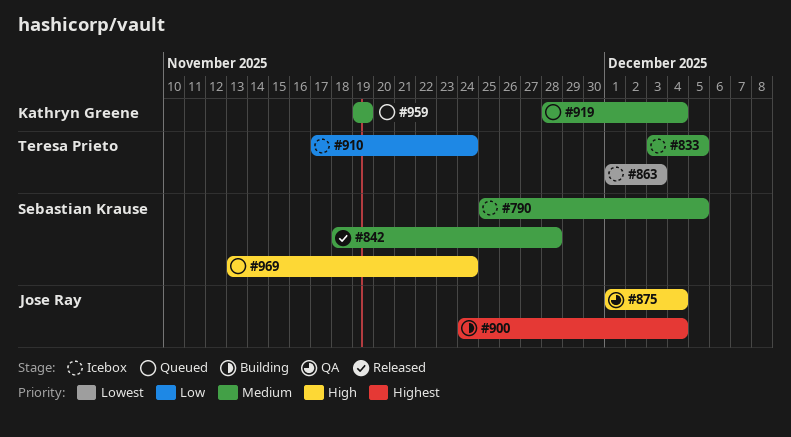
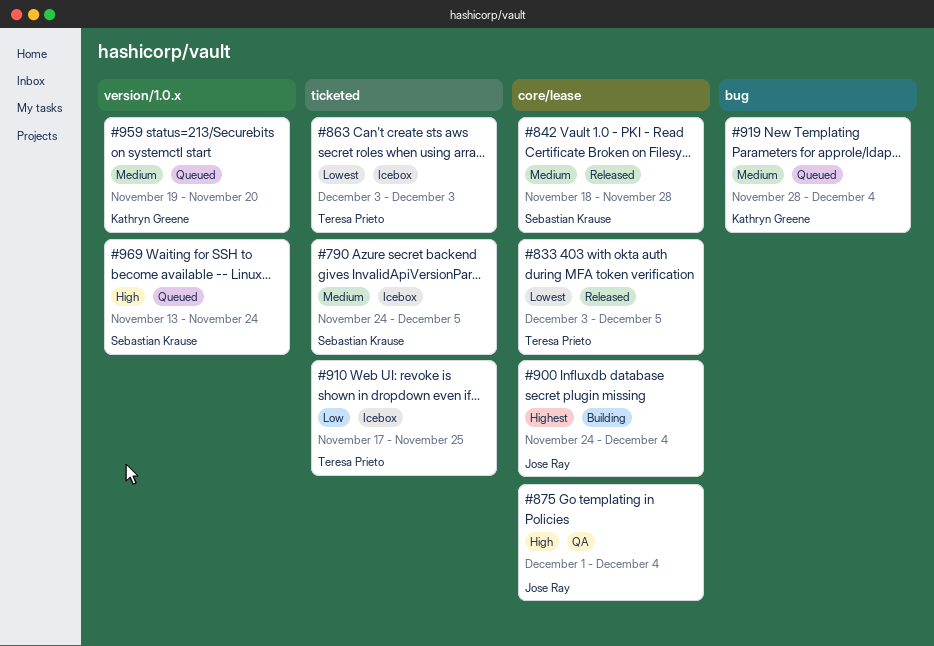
#790, start: Nov 25 -> Nov 24
#833, status: Icebox -> Released
#833, priority: Medium -> Lowest
#863, start: Dec 1 -> Dec 3
#910, due: Nov 24 -> Nov 25
#959, due: Nov 19 -> Nov 20

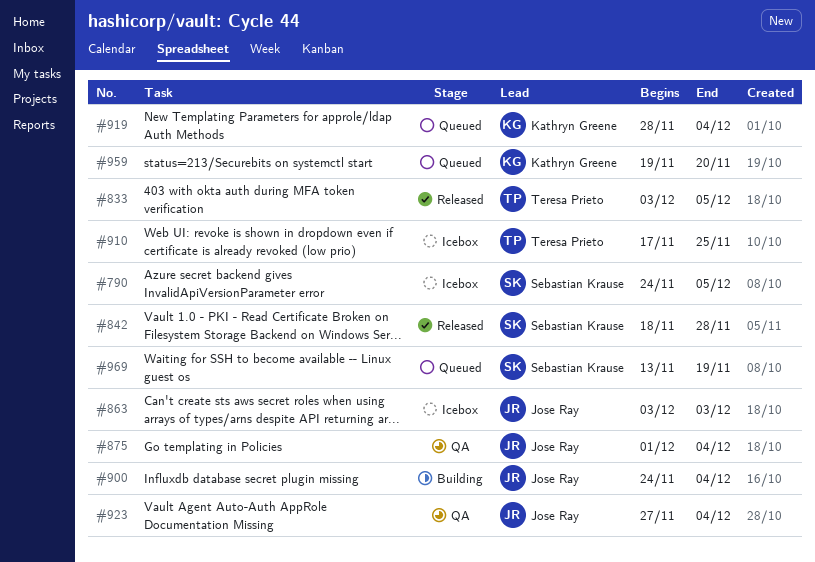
#863, owner: Teresa Prieto -> Jose Ray
#923: none -> present
#969, due: Nov 24 -> Nov 19

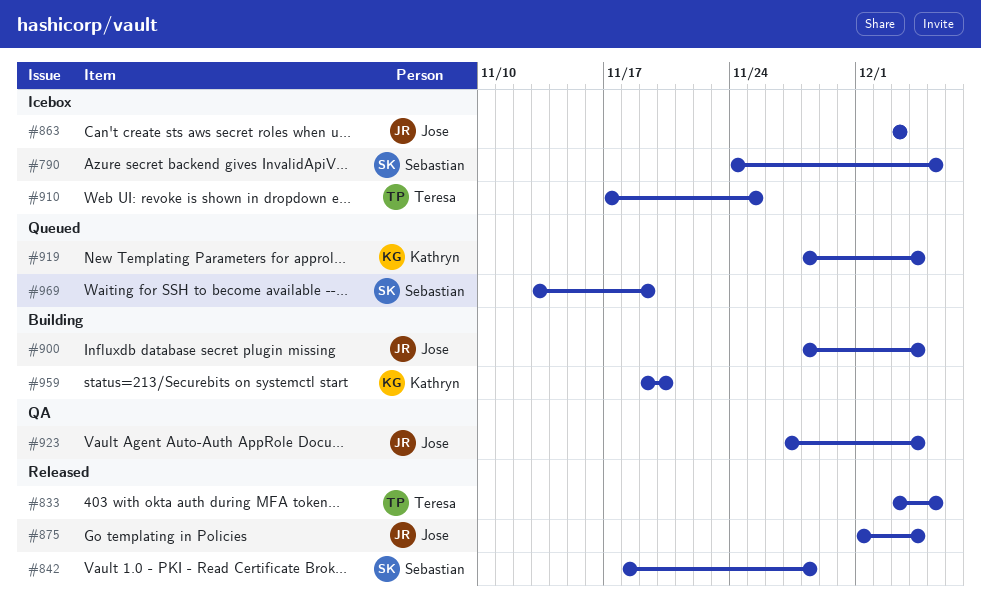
#875, status: QA -> Released
#900, start: Nov 24 -> Nov 28
#959, status: Queued -> Building

